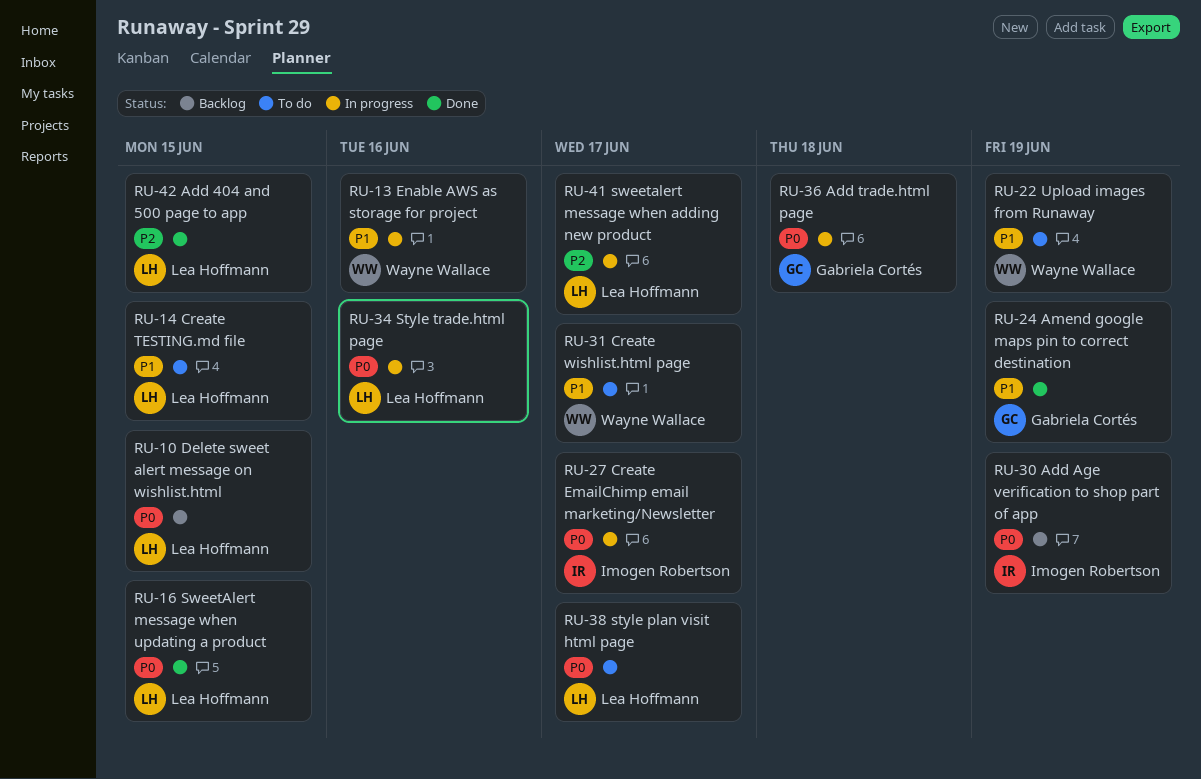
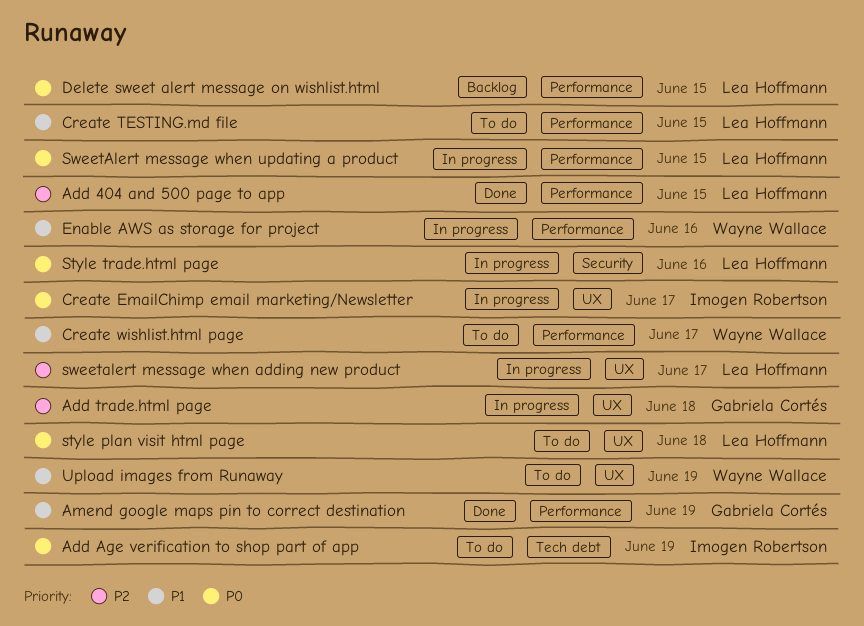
Add Age verification to shop part of app, status: Backlog -> To do
Add trade.html page, priority: P0 -> P2
style plan visit html page, due: Jun 17 -> Jun 18
SweetAlert message when updating a product, status: Done -> In progress

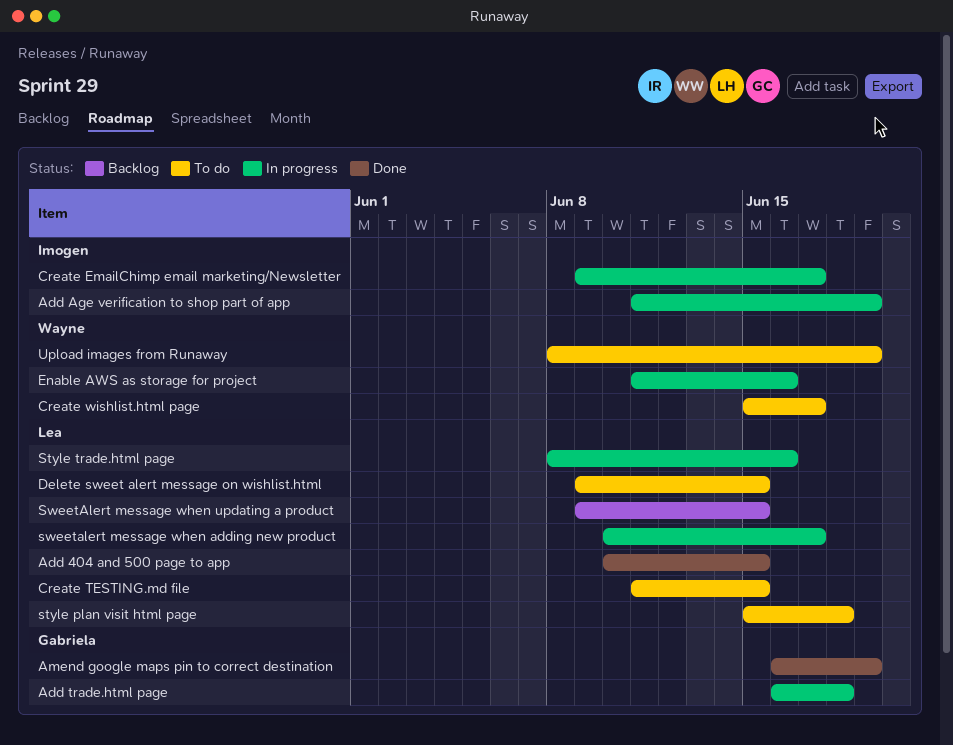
Add Age verification to shop part of app, status: To do -> In progress
Delete sweet alert message on wishlist.html, status: Backlog -> To do
SweetAlert message when updating a product, status: In progress -> Backlog

